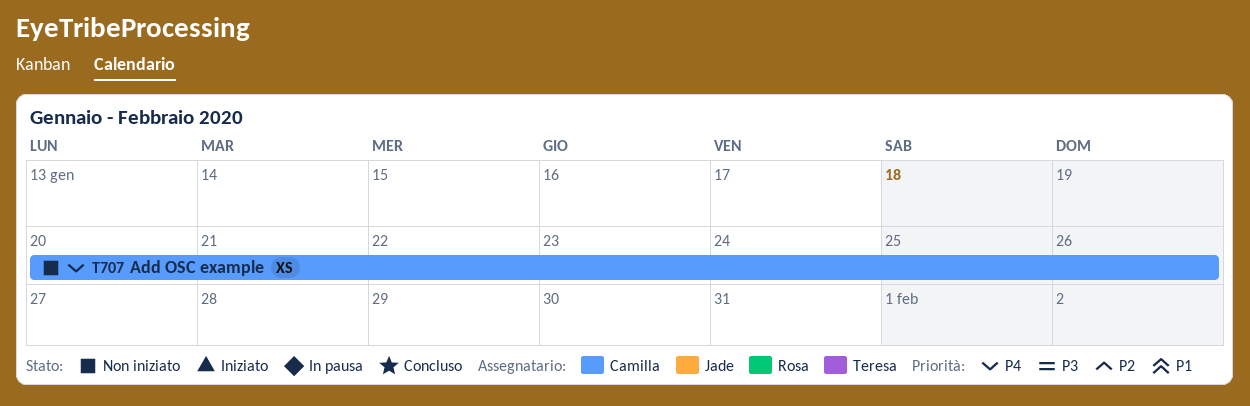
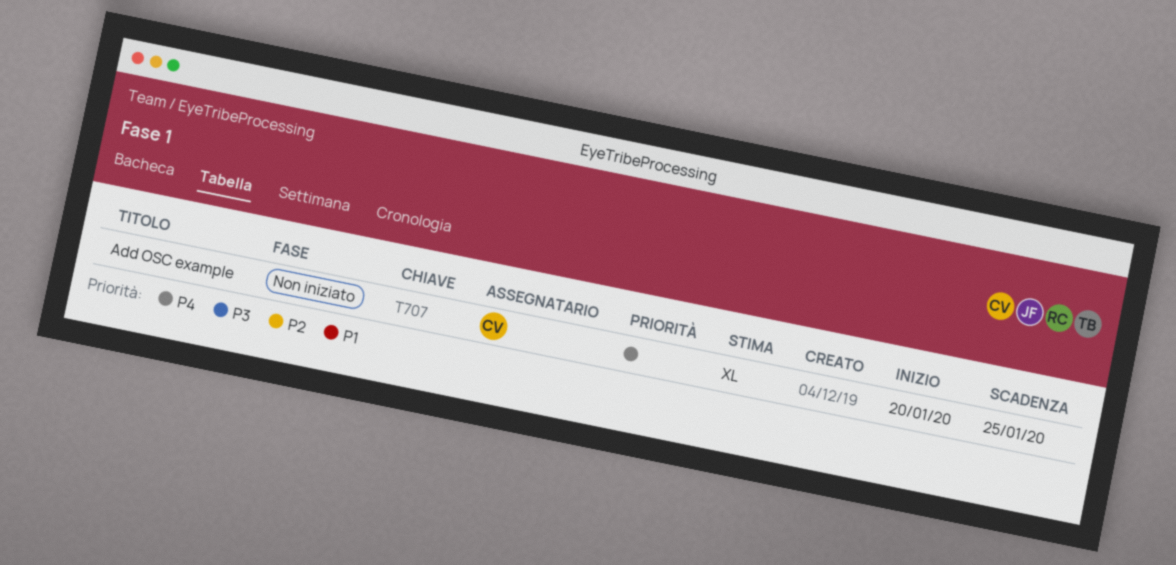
T707, estimate: XS -> XL
T707, due: Jan 26 -> Jan 25

